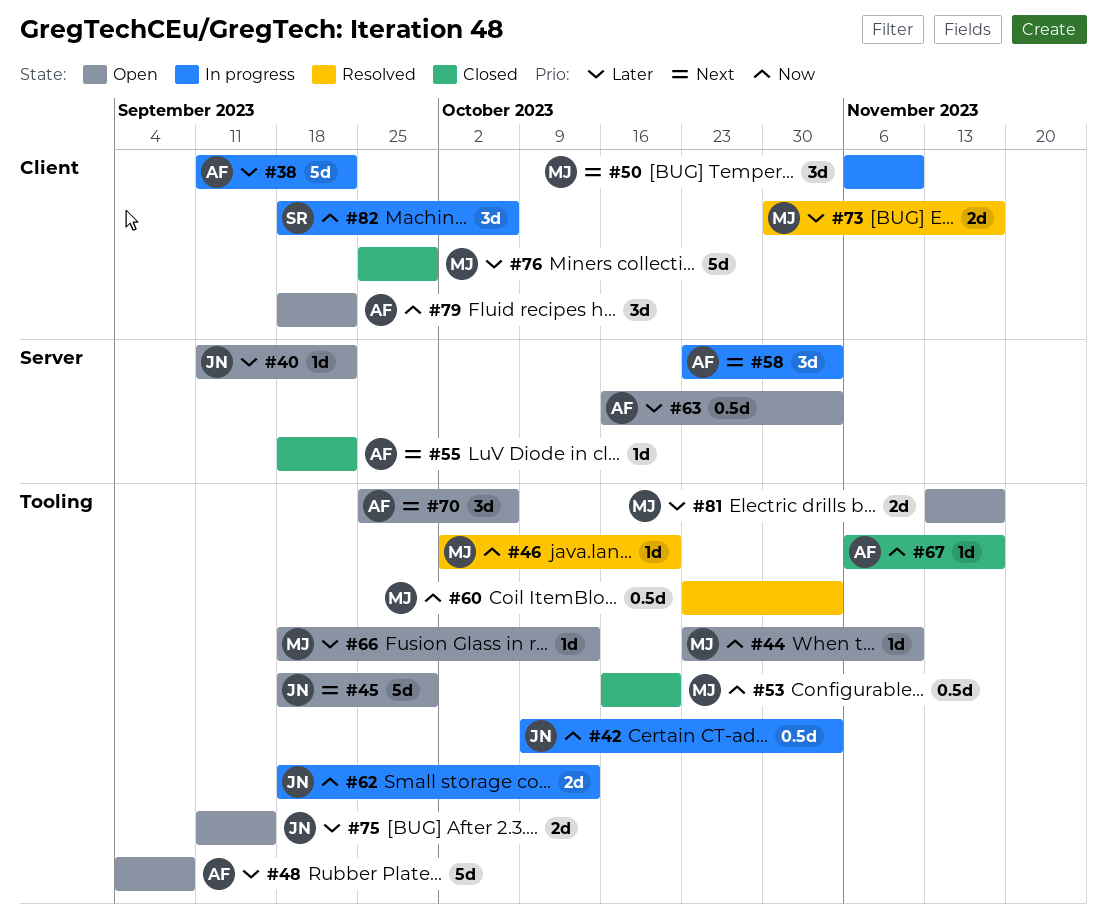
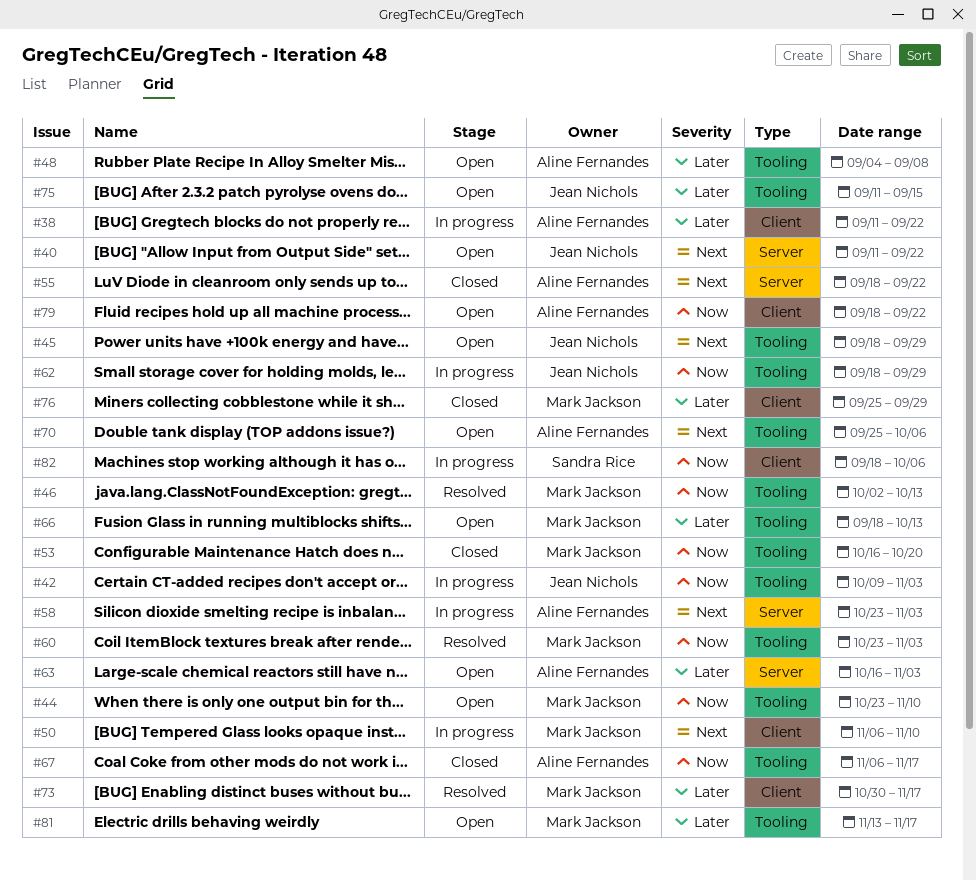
#40, priority: Later -> Next
#46, due: Oct 20 -> Oct 13
#62, due: Oct 13 -> Sep 29

